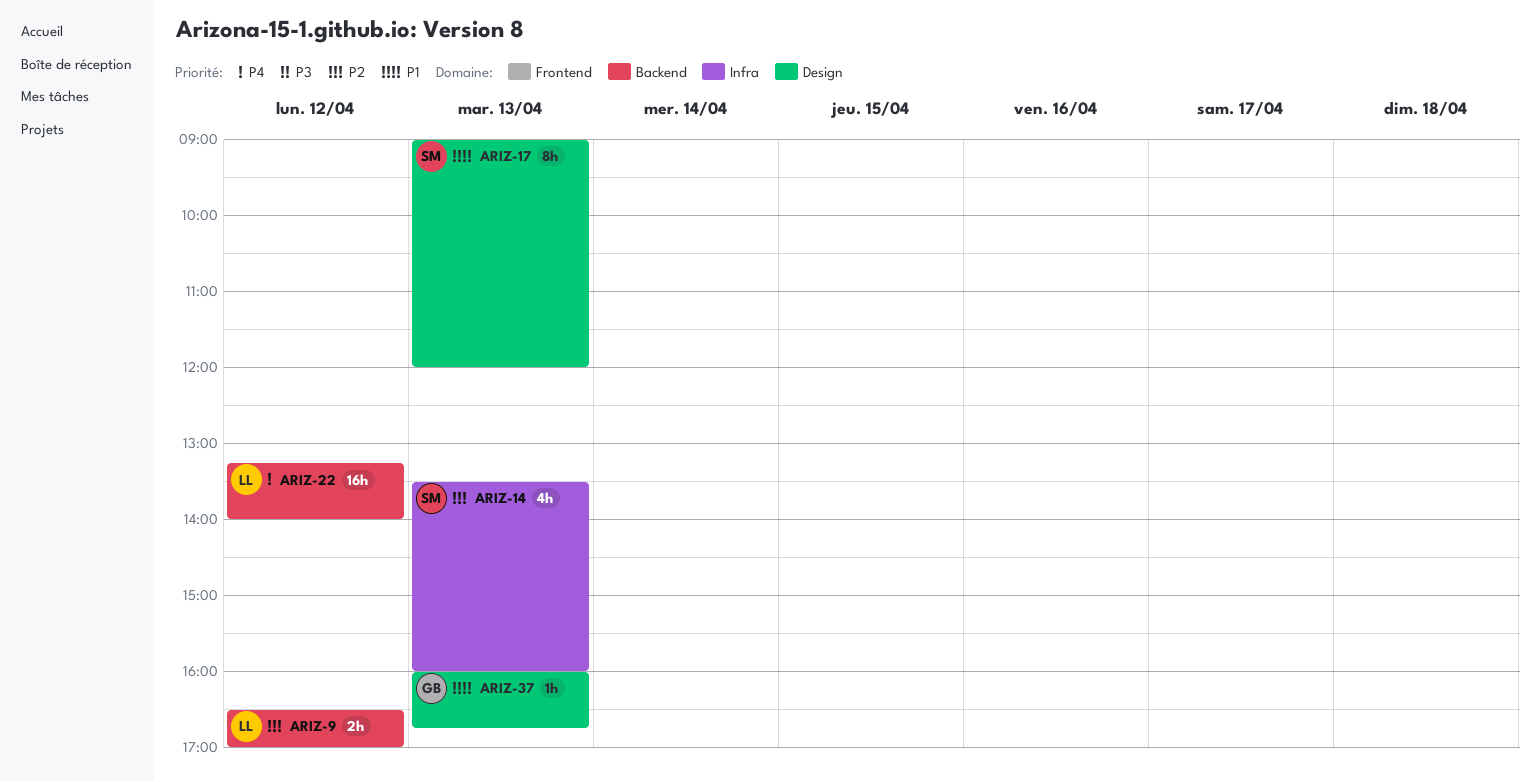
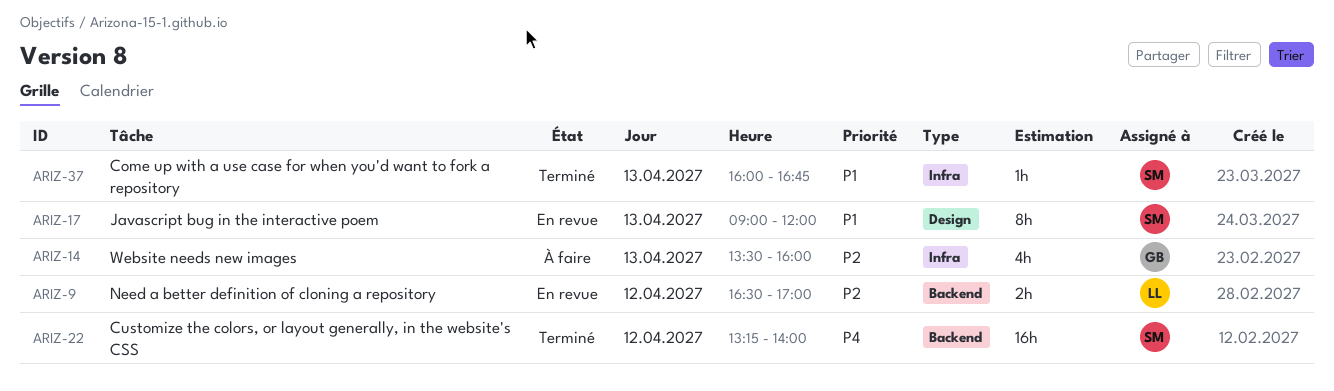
ARIZ-14, owner: SM -> GB
ARIZ-22, owner: LL -> SM
ARIZ-37, owner: GB -> SM
ARIZ-37, label: Design -> Infra

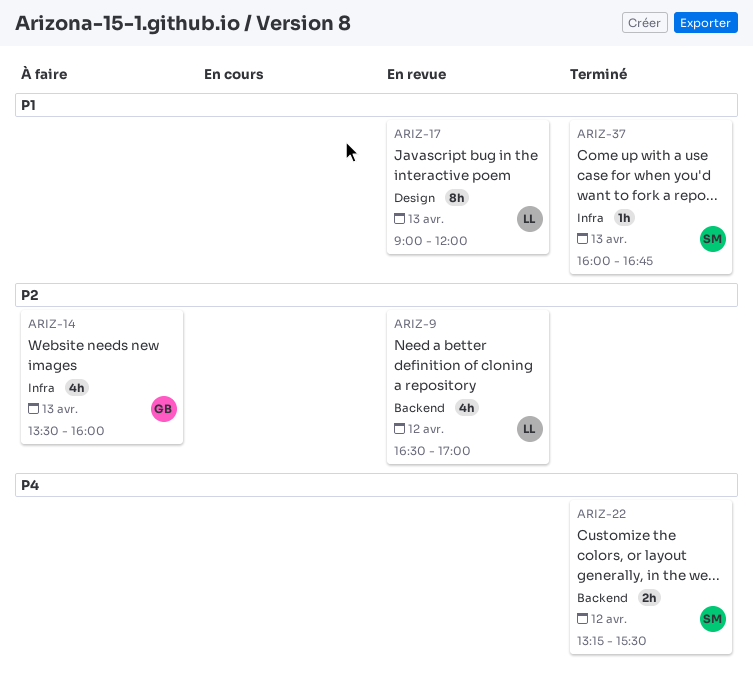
ARIZ-9, estimate: 2h -> 4h
ARIZ-17, owner: SM -> LL
ARIZ-22, estimate: 16h -> 2h
ARIZ-22, ends: 14:00 -> 15:30

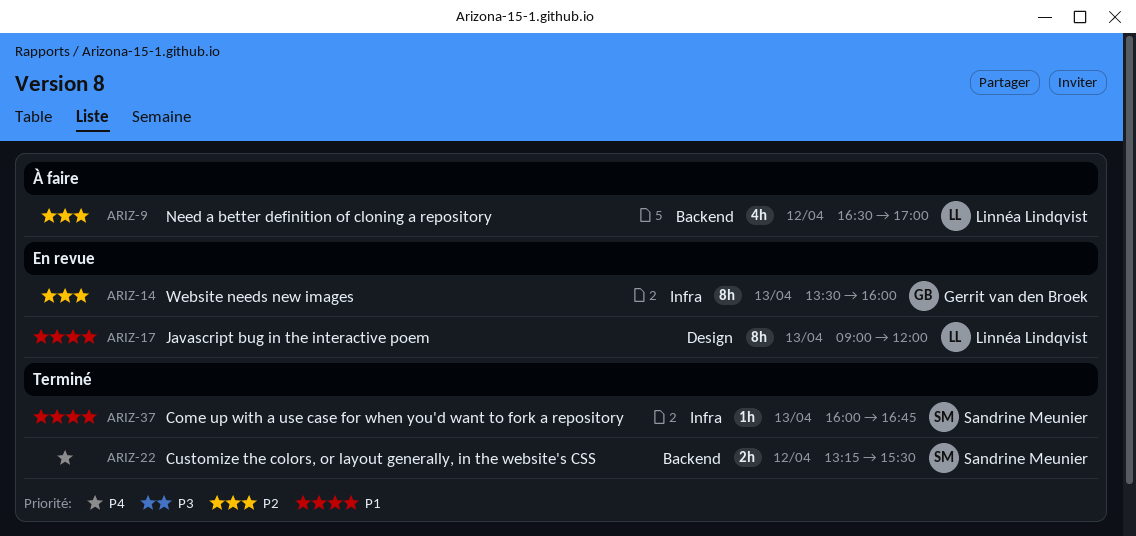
ARIZ-9, status: En revue -> À faire
ARIZ-14, status: À faire -> En revue
ARIZ-14, estimate: 4h -> 8h

